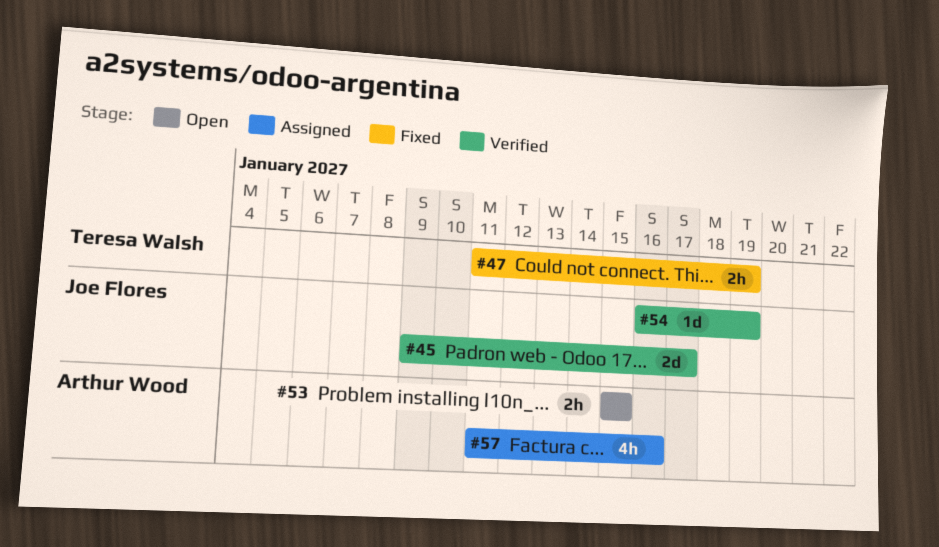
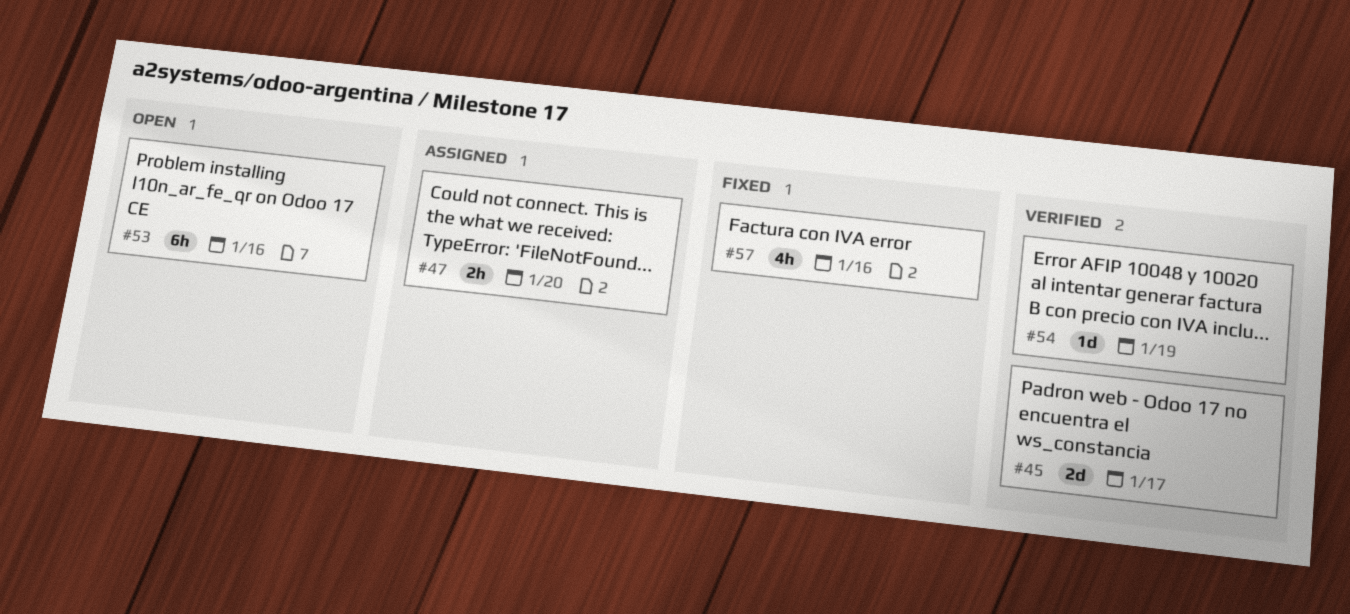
#47, status: Fixed -> Assigned
#47, due: Jan 19 -> Jan 20
#53, estimate: 2h -> 6h
#53, due: Jan 15 -> Jan 16
#57, status: Assigned -> Fixed

